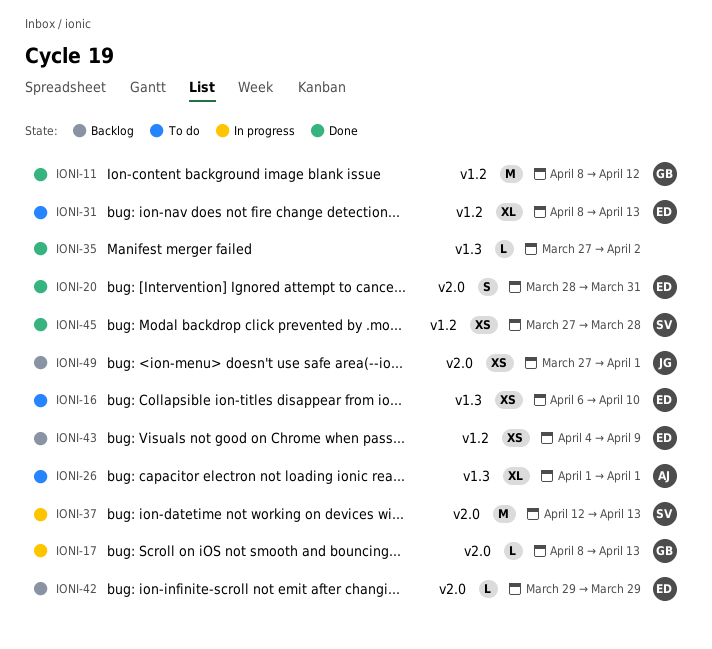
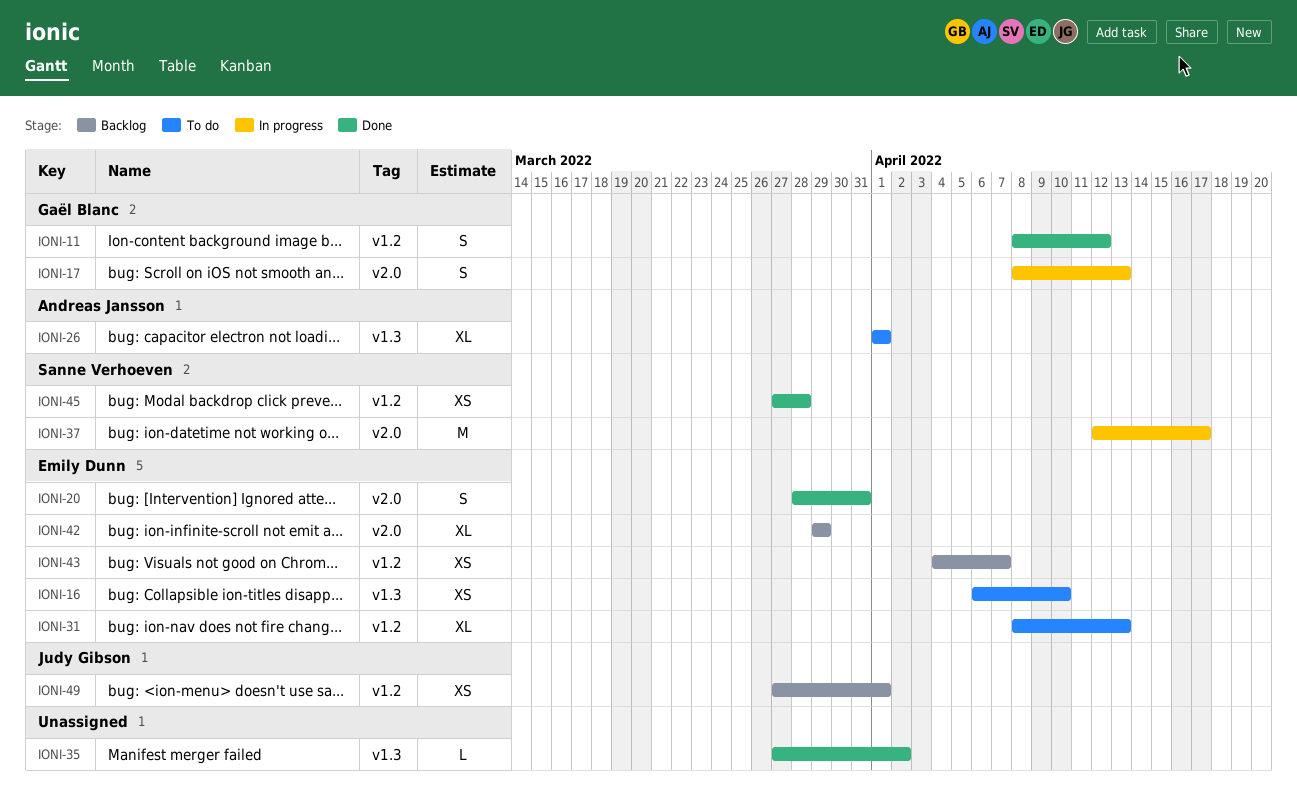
IONI-11, estimate: M -> S
IONI-17, estimate: L -> S
IONI-37, due: Apr 13 -> Apr 17
IONI-42, estimate: L -> XL
IONI-43, due: Apr 9 -> Apr 7
IONI-49, label: v2.0 -> v1.2

